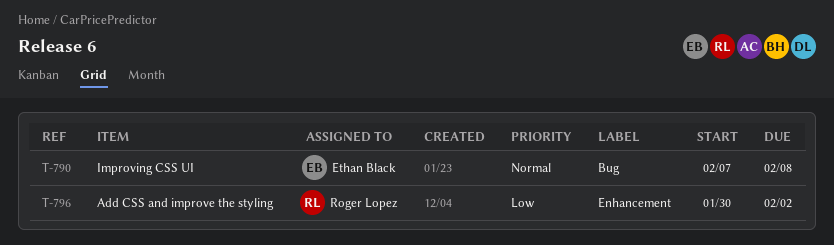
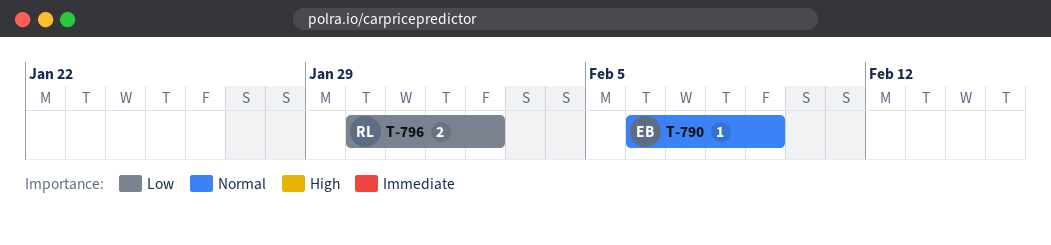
T-790, start: Feb 7 -> Feb 6
T-790, due: Feb 8 -> Feb 9

